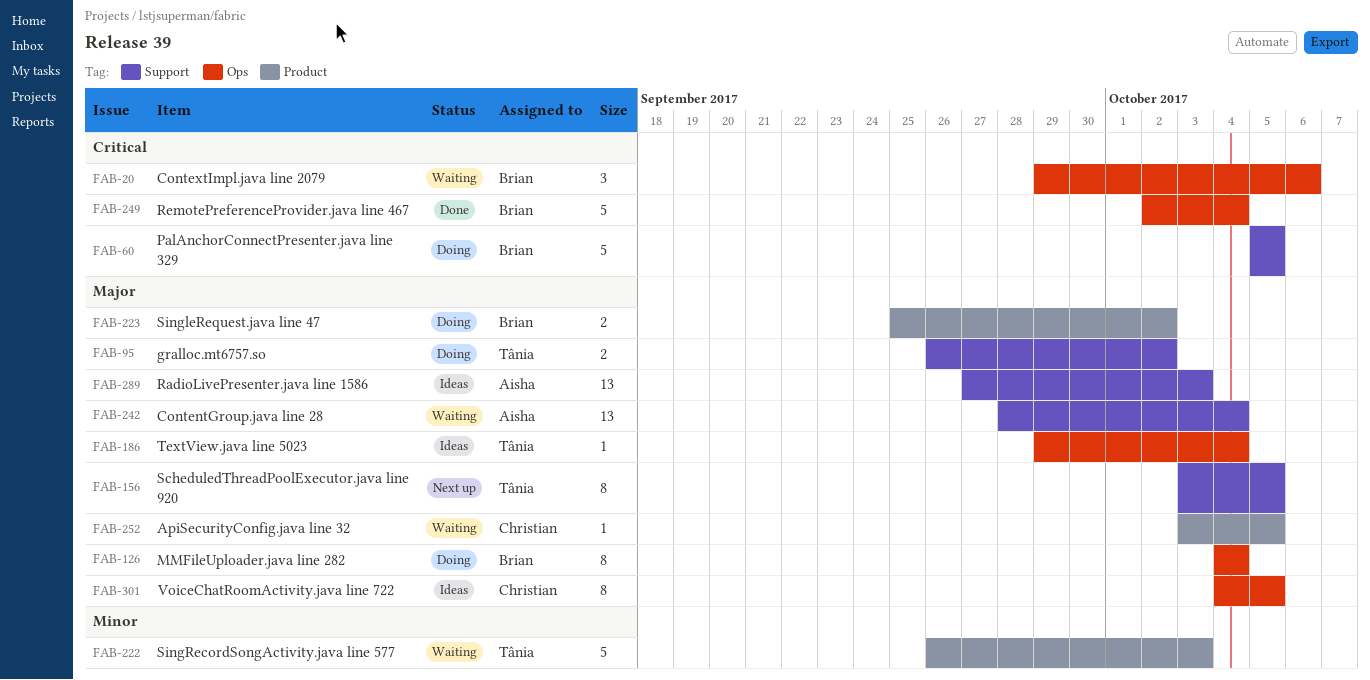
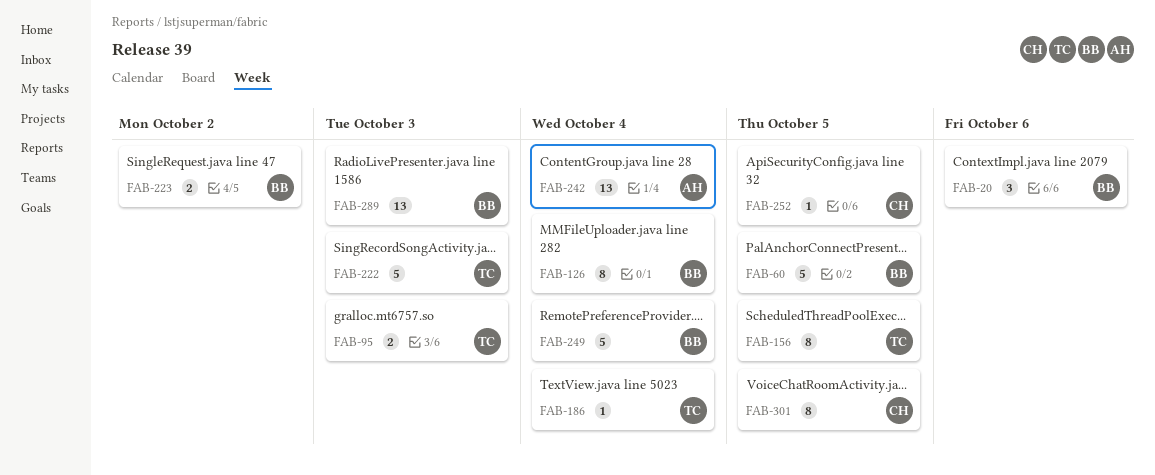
FAB-95, due: Oct 2 -> Oct 3
FAB-289, owner: Aisha -> Brian

